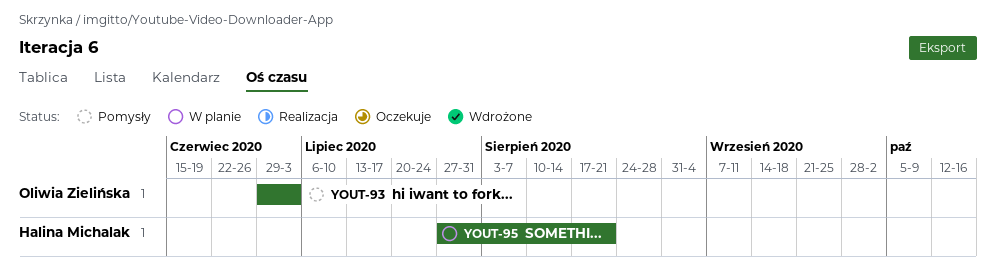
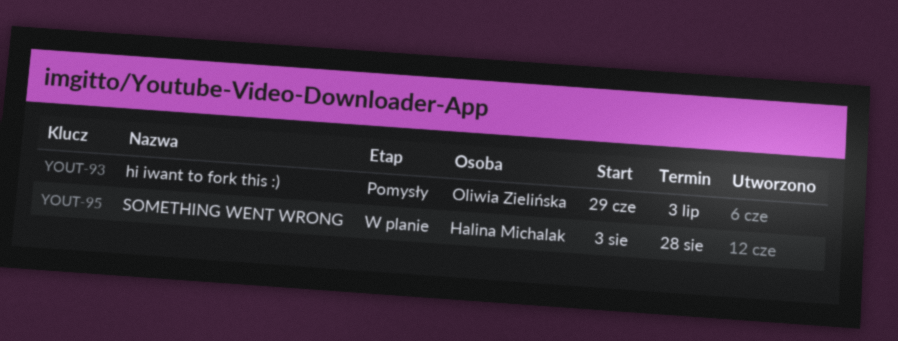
YOUT-95, start: Jul 27 -> Aug 3
YOUT-95, due: Aug 21 -> Aug 28

